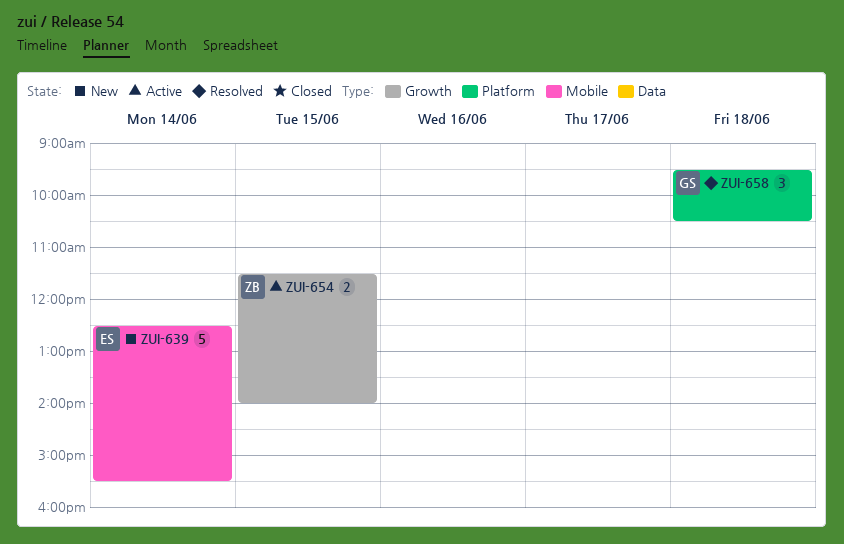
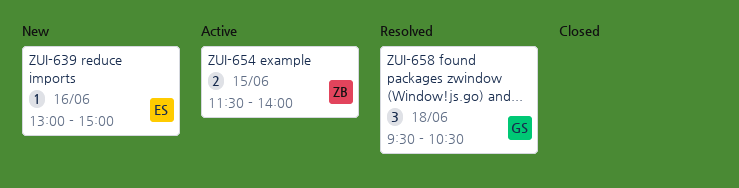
ZUI-639, estimate: 5 -> 1
ZUI-639, day: Jun 14 -> Jun 16
ZUI-639, begins: 12:30 -> 13:00
ZUI-639, ends: 15:30 -> 15:00

